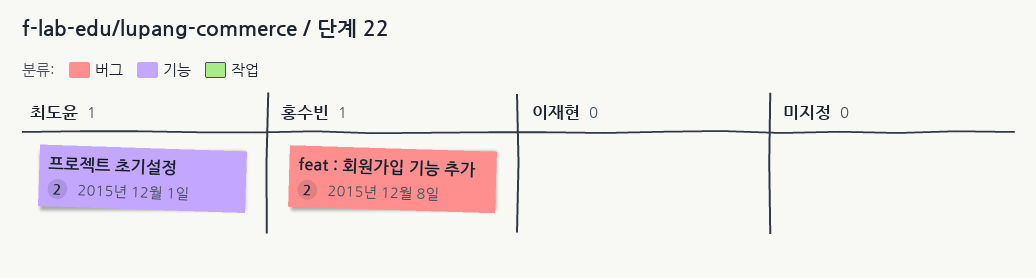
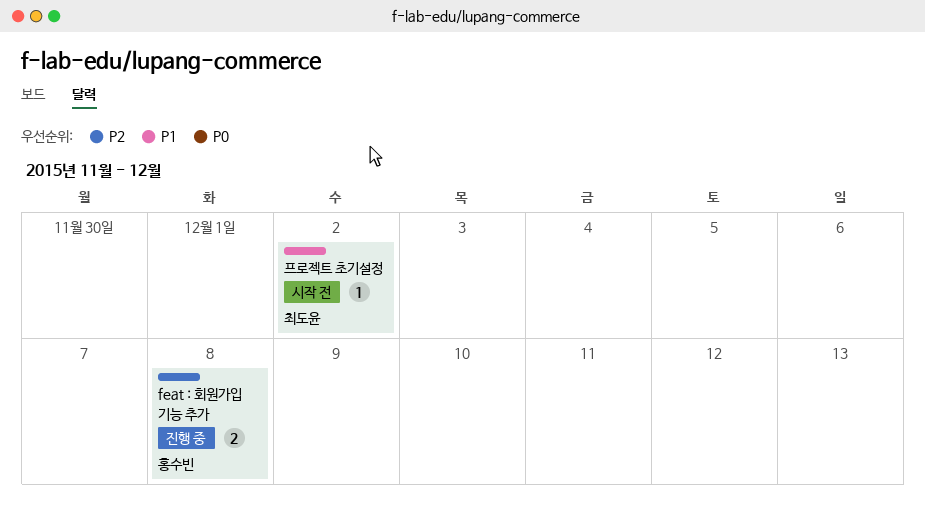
프로젝트 초기설정, estimate: 2 -> 1
프로젝트 초기설정, due: Dec 1 -> Dec 2

